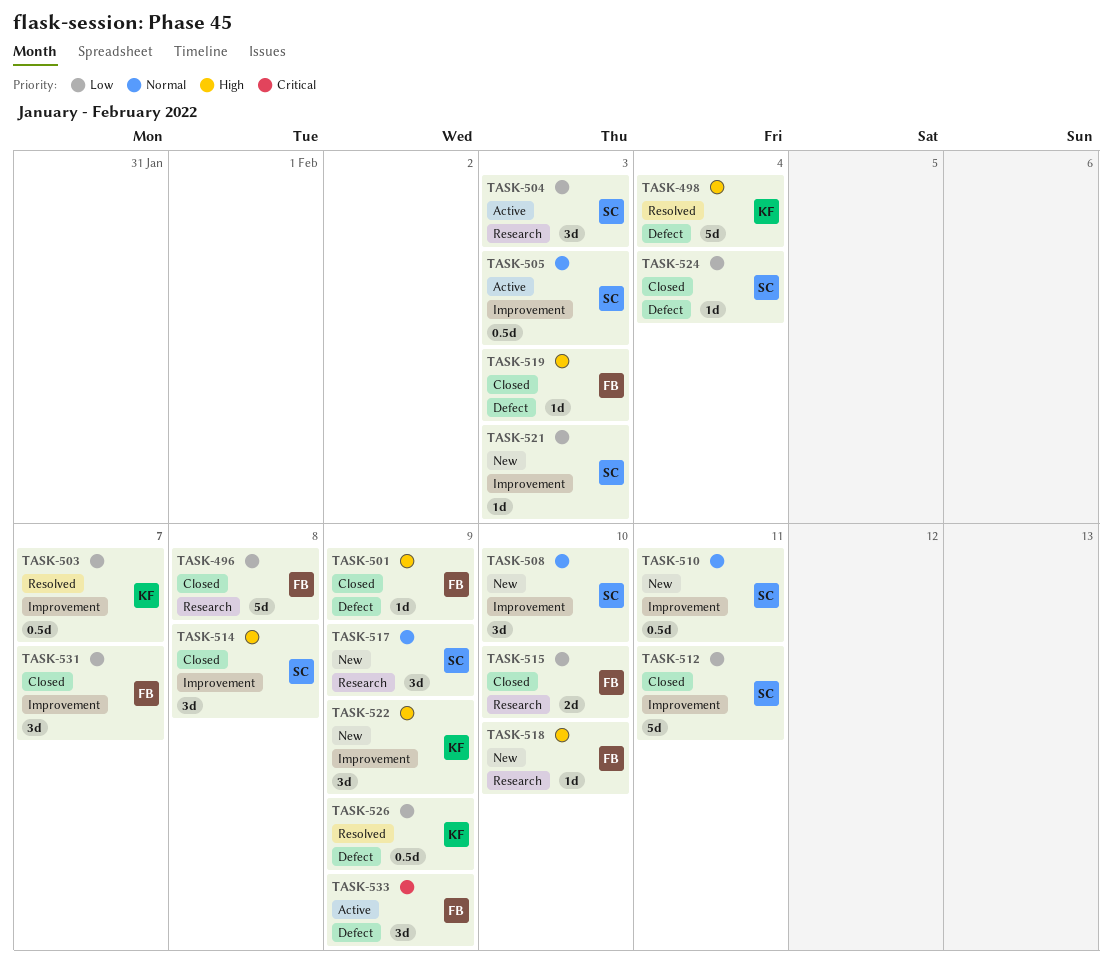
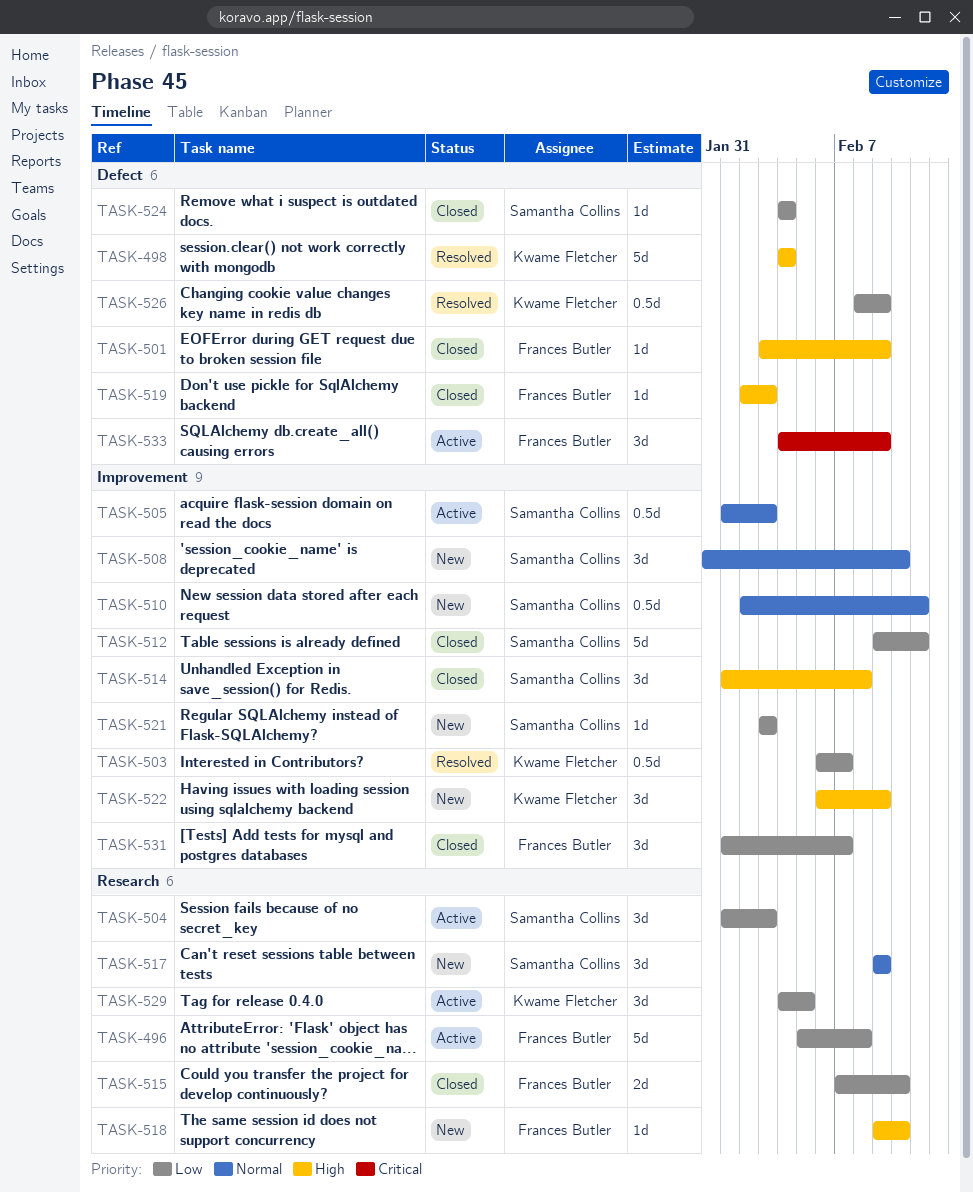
TASK-496, status: Closed -> Active
TASK-529: none -> present

